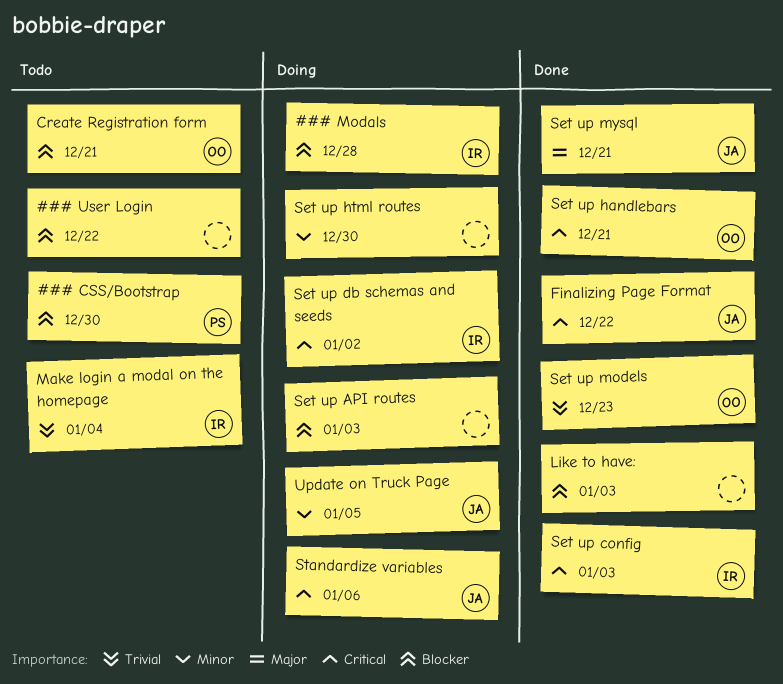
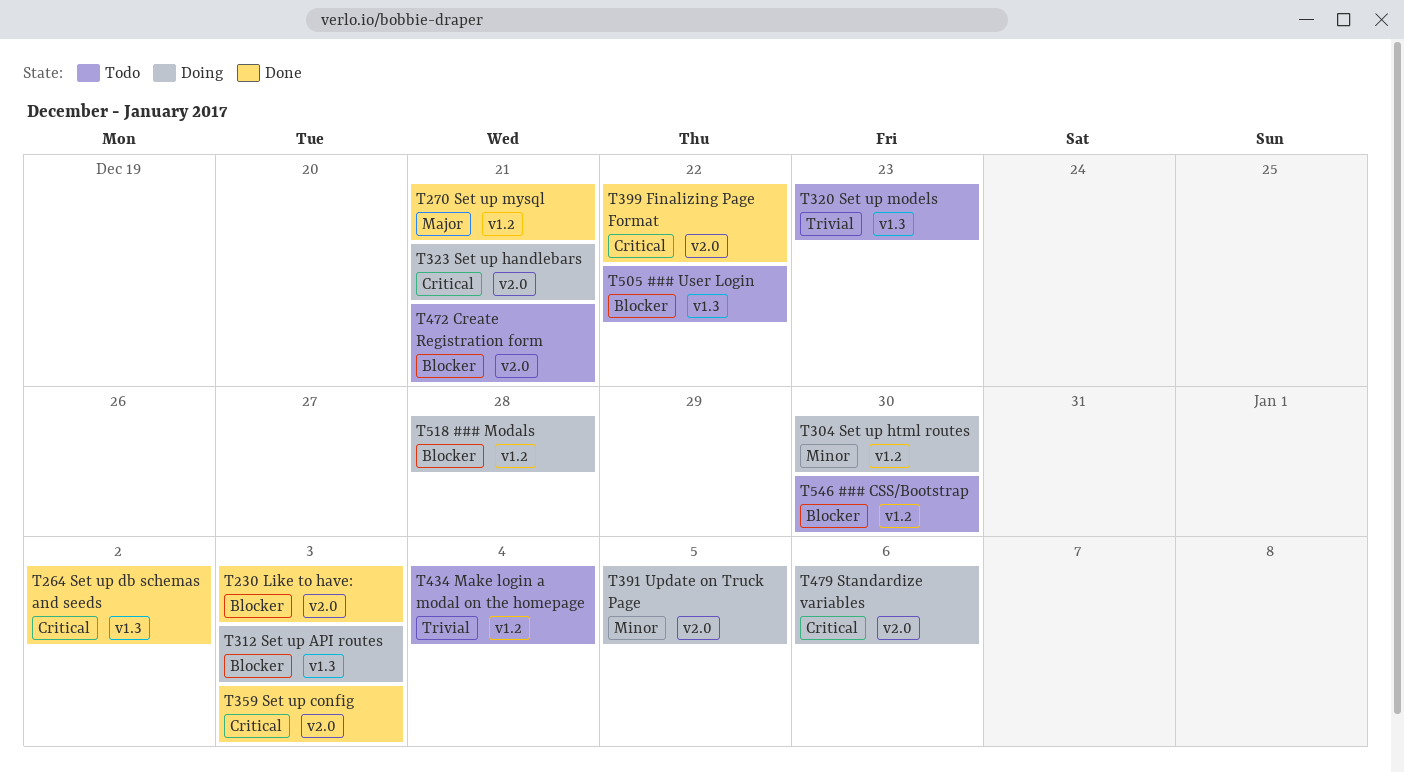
Set up db schemas and seeds, status: Doing -> Done
Set up handlebars, status: Done -> Doing
Set up models, status: Done -> Todo

